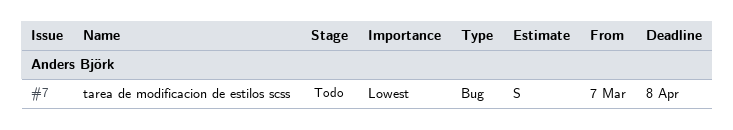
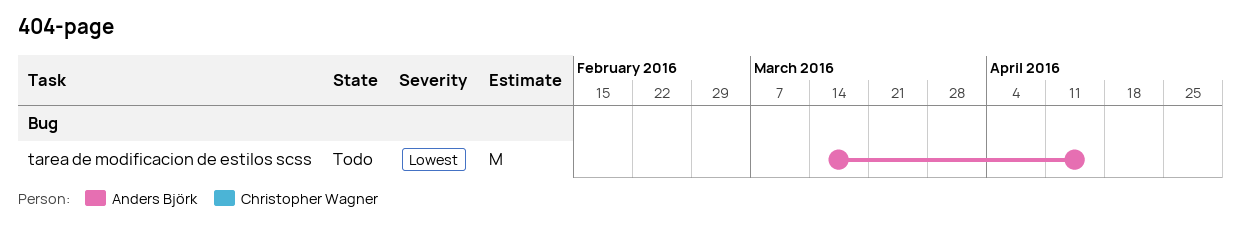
tarea de modificacion de estilos scss, estimate: S -> M
tarea de modificacion de estilos scss, start: Mar 7 -> Mar 14
tarea de modificacion de estilos scss, due: Apr 8 -> Apr 15

